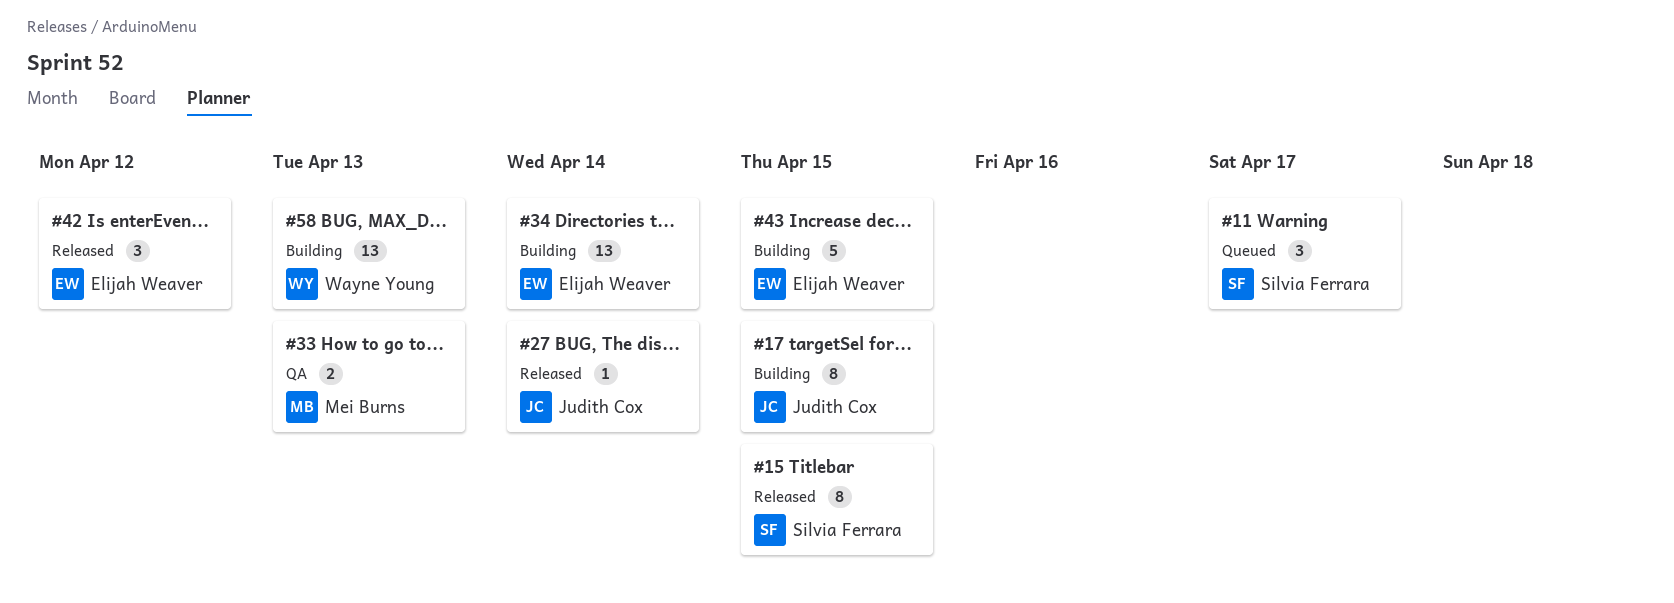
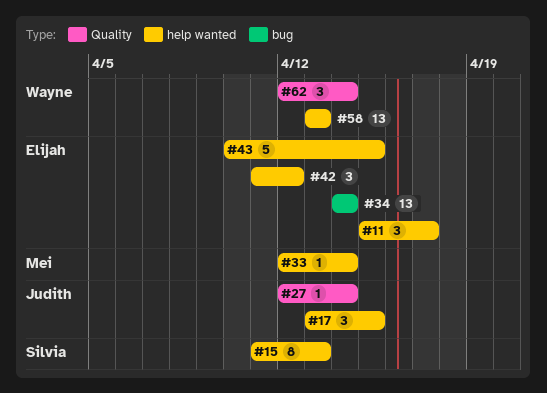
#11, owner: Silvia Ferrara -> Elijah Weaver
#15, due: Apr 15 -> Apr 13
#17, estimate: 8 -> 3
#33, estimate: 2 -> 1
#33, due: Apr 13 -> Apr 14
#62: none -> present

